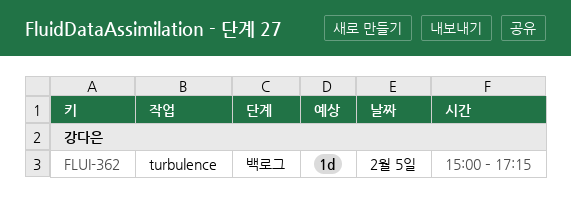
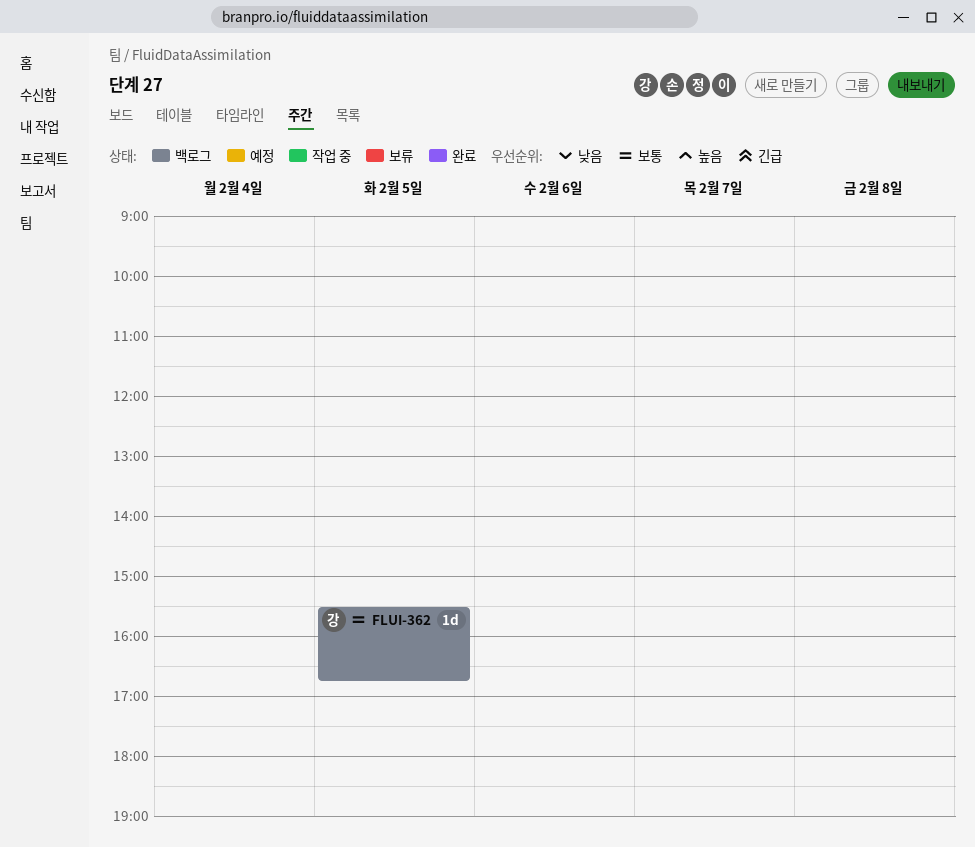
FLUI-362, begins: 15:00 -> 15:30
FLUI-362, ends: 17:15 -> 16:45

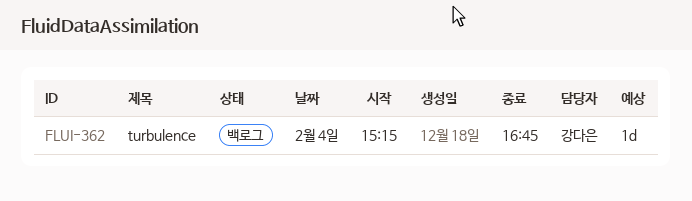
FLUI-362, day: Feb 5 -> Feb 4
FLUI-362, begins: 15:30 -> 15:15

